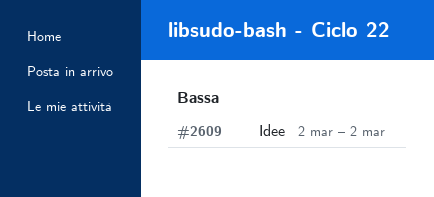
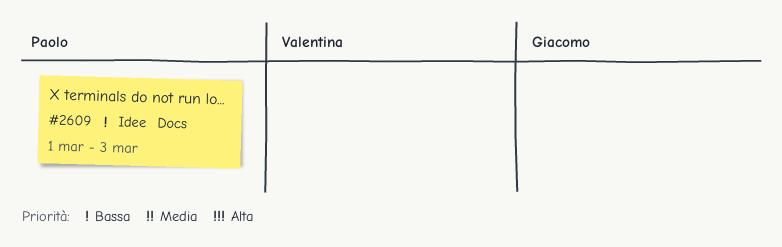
#2609, start: Mar 2 -> Mar 1
#2609, due: Mar 2 -> Mar 3

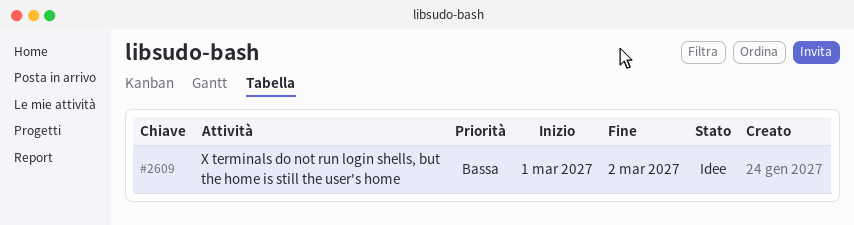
#2609, due: Mar 3 -> Mar 2

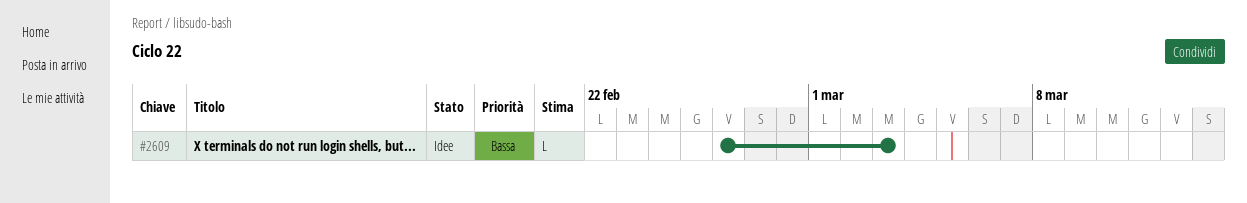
#2609, start: Mar 1 -> Feb 26
#2609, due: Mar 2 -> Mar 3

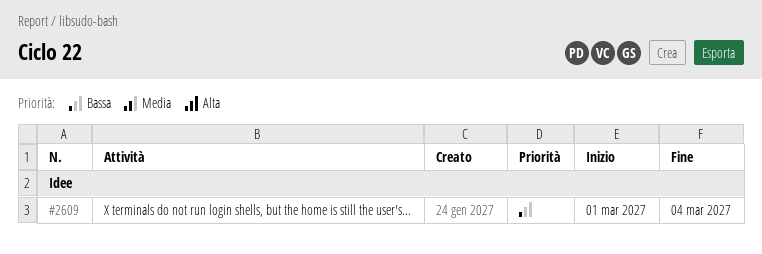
#2609, start: Feb 26 -> Mar 1
#2609, due: Mar 3 -> Mar 4

